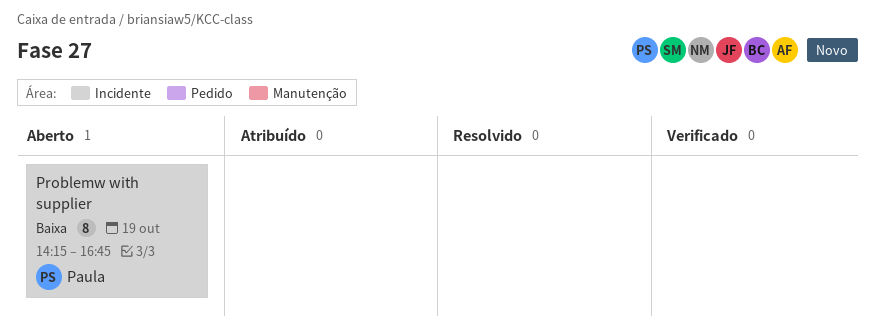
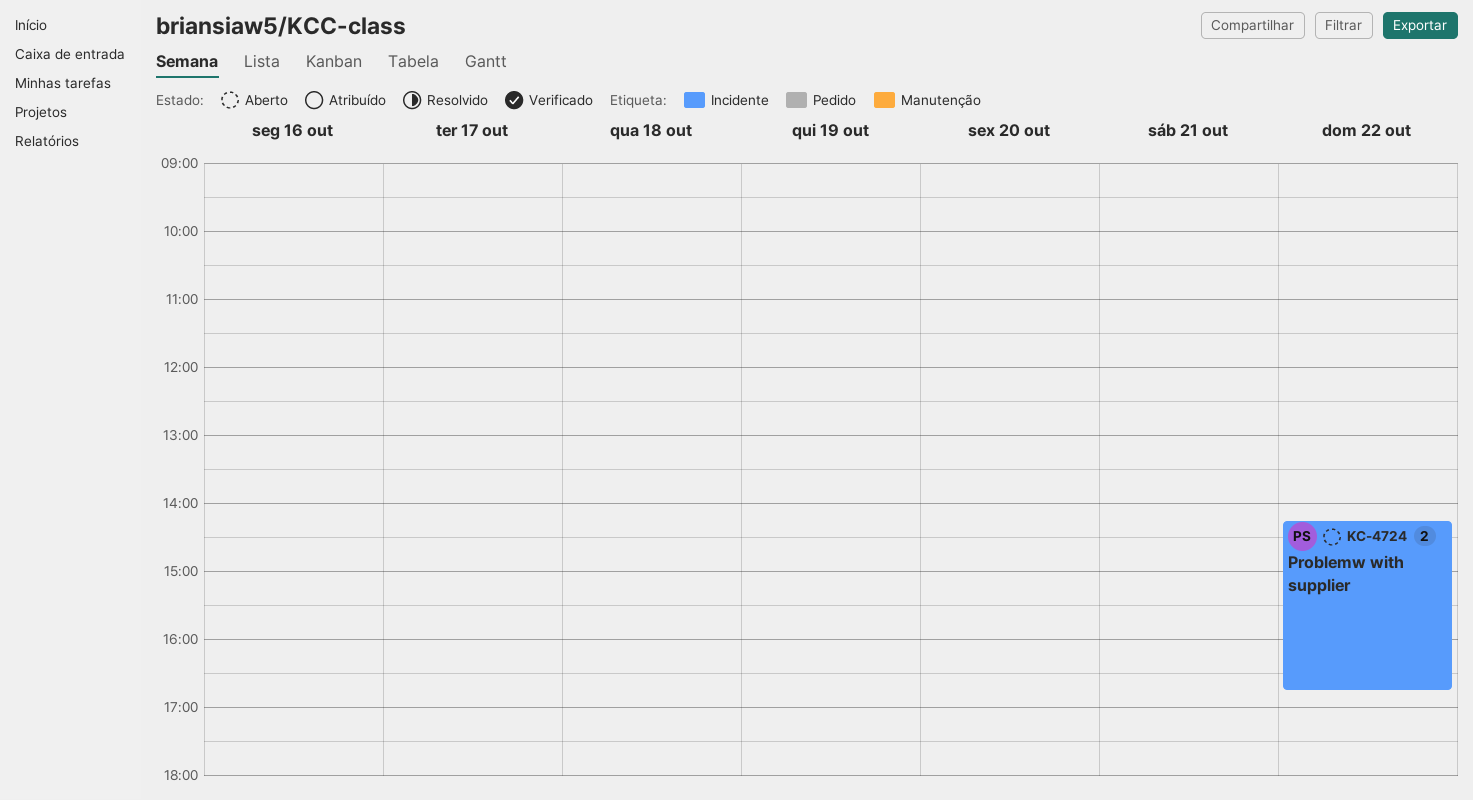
Problemw with supplier, estimate: 8 -> 2
Problemw with supplier, day: Oct 19 -> Oct 22

